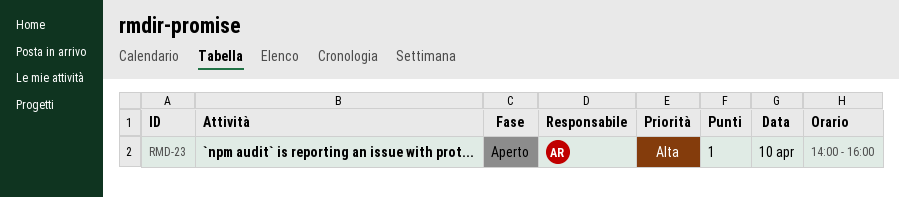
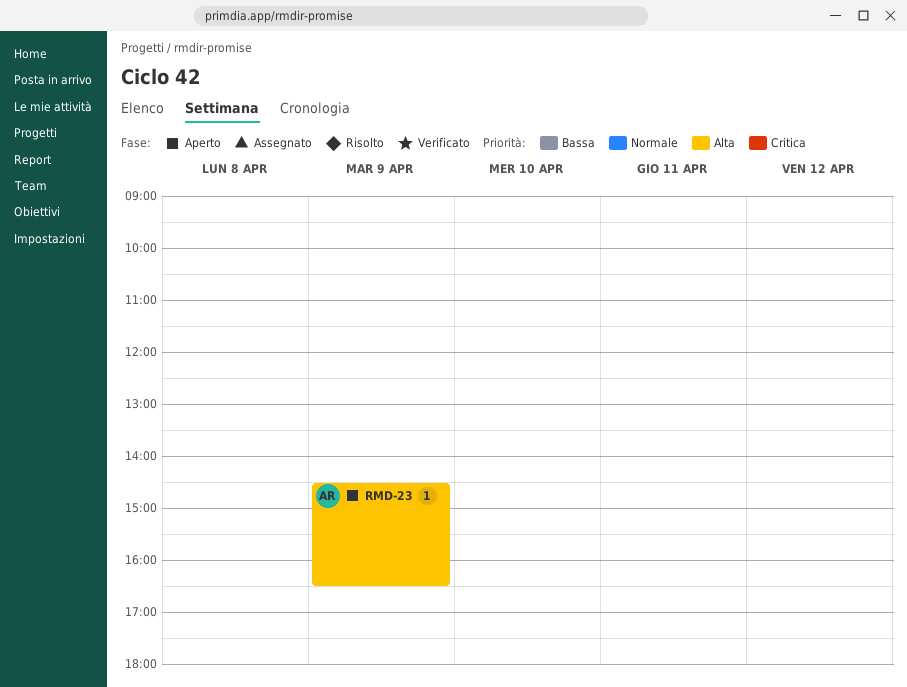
RMD-23, day: Apr 10 -> Apr 9
RMD-23, begins: 14:00 -> 14:30
RMD-23, ends: 16:00 -> 16:30

